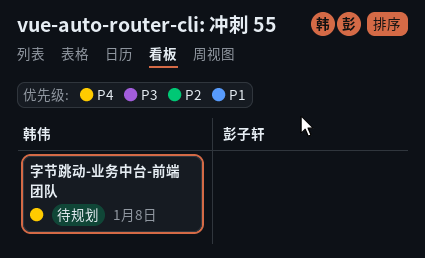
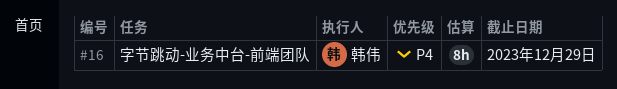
字节跳动-业务中台-前端团队, due: Jan 8 -> Dec 29

